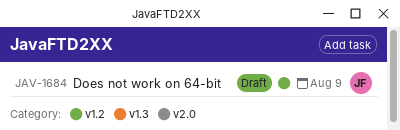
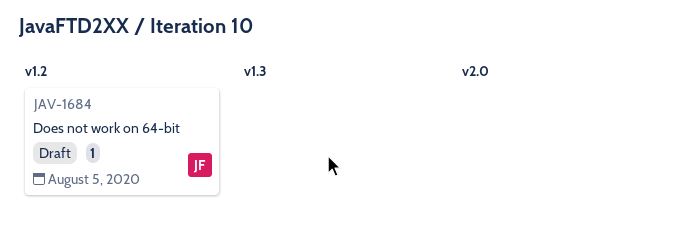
JAV-1684, due: Aug 9 -> Aug 5

